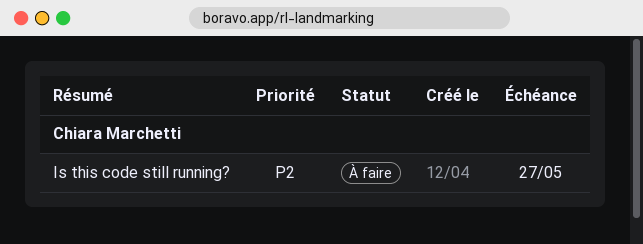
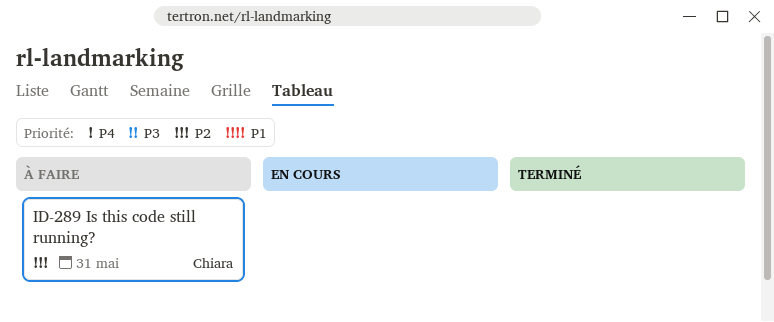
Is this code still running?, due: May 27 -> May 31

